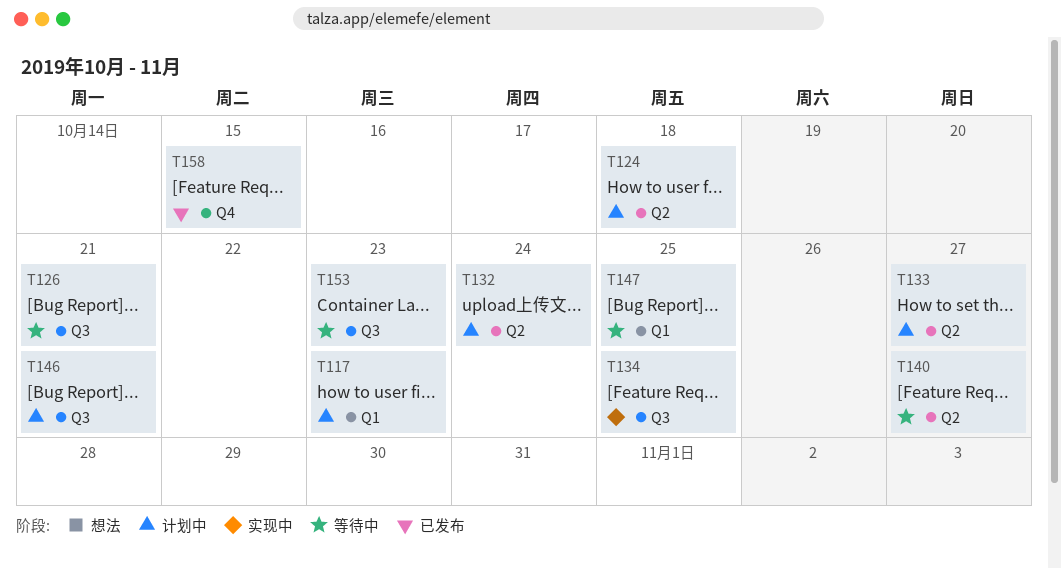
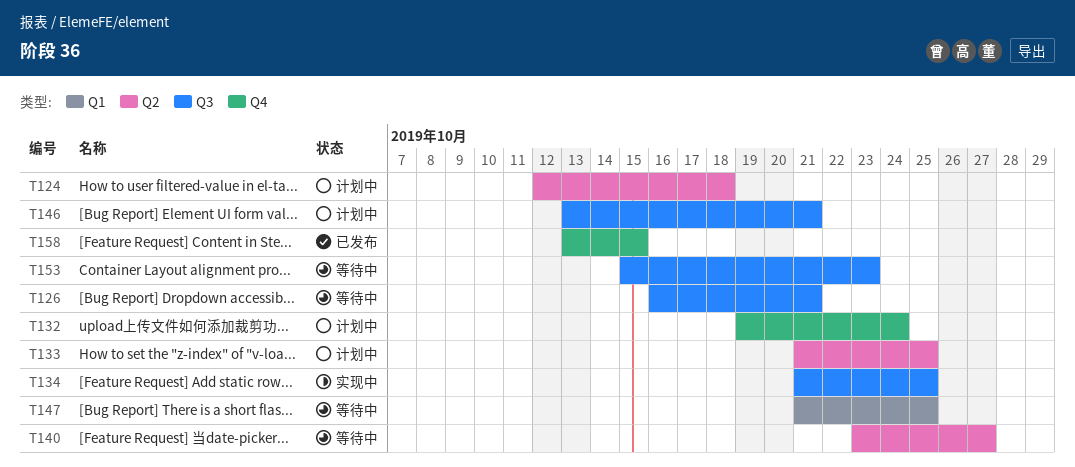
T117: present -> none
T132, label: Q2 -> Q4
T133, due: Oct 27 -> Oct 25

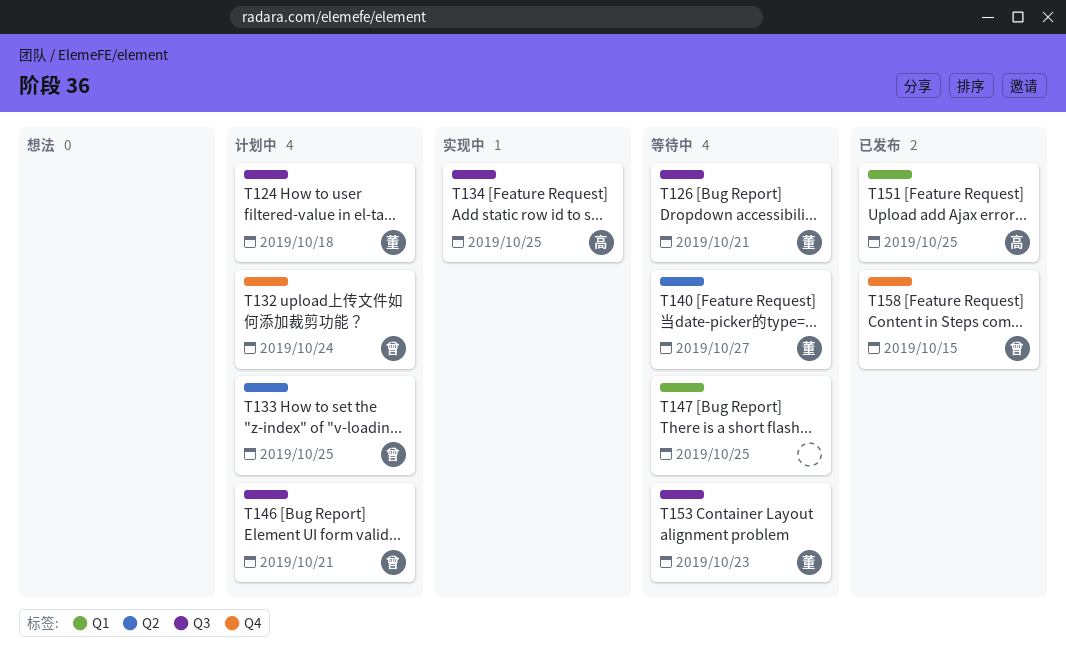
T124, label: Q2 -> Q3
T151: none -> present

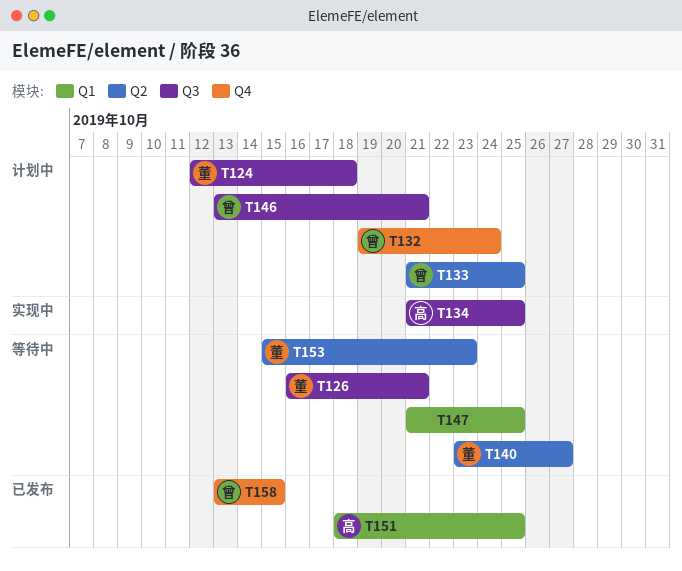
T153, label: Q3 -> Q2

